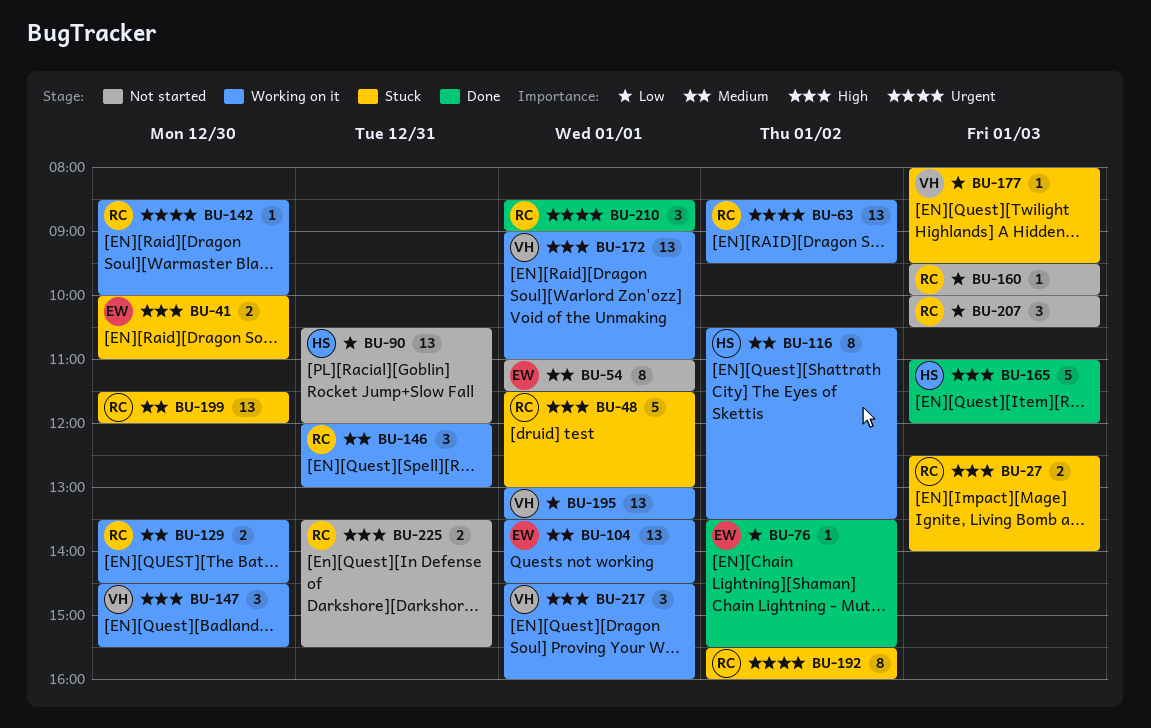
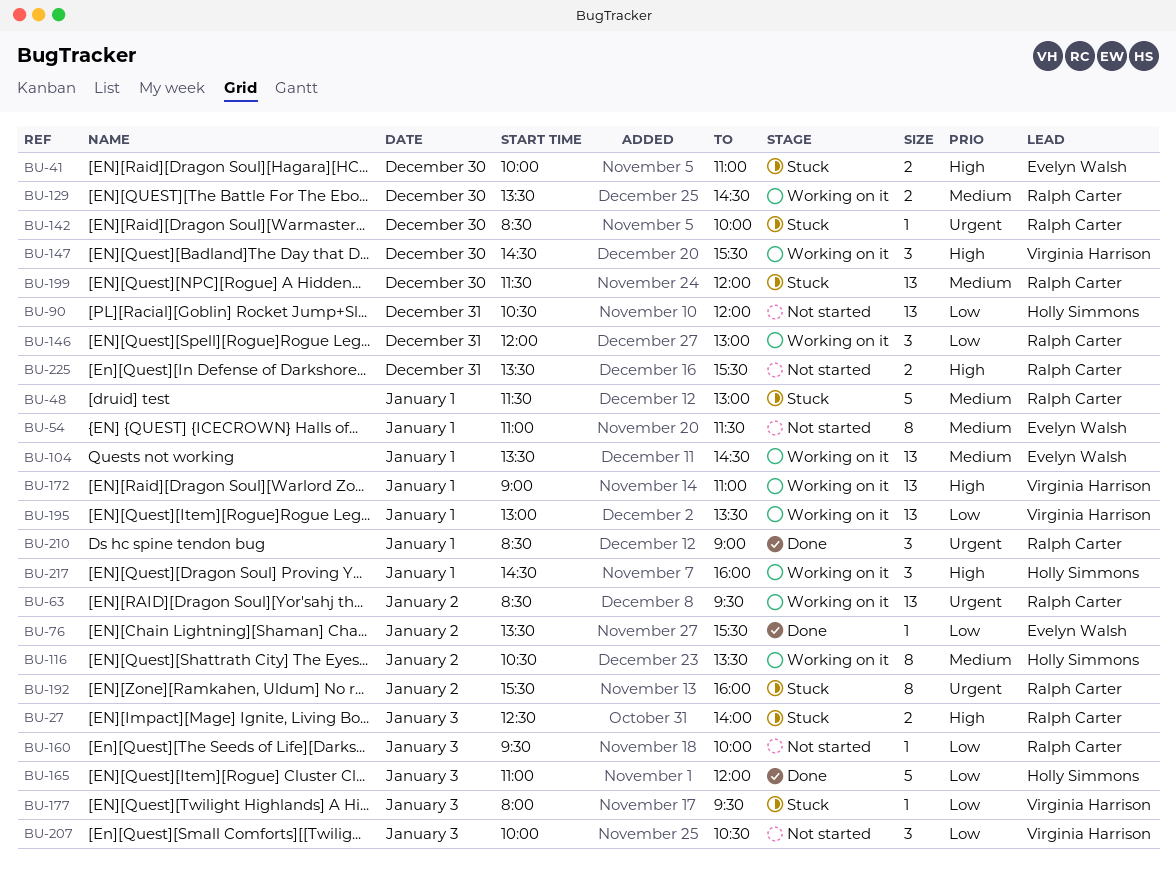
BU-48, priority: High -> Medium
BU-142, status: Working on it -> Stuck
BU-146, priority: Medium -> Low
BU-165, priority: High -> Low
BU-207, owner: Ralph Carter -> Virginia Harrison
BU-217, owner: Virginia Harrison -> Holly Simmons

